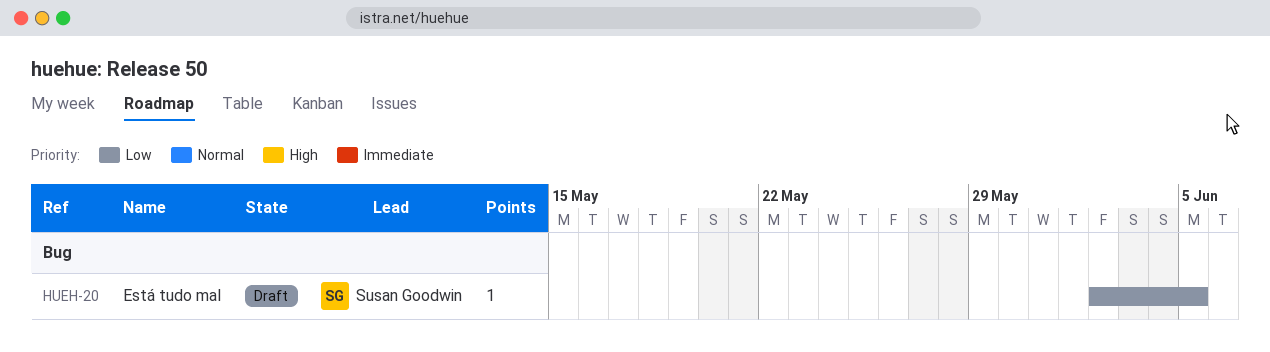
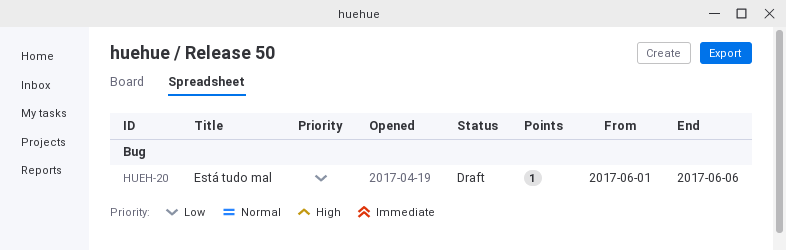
HUEH-20, start: Jun 2 -> Jun 1
HUEH-20, due: Jun 5 -> Jun 6

